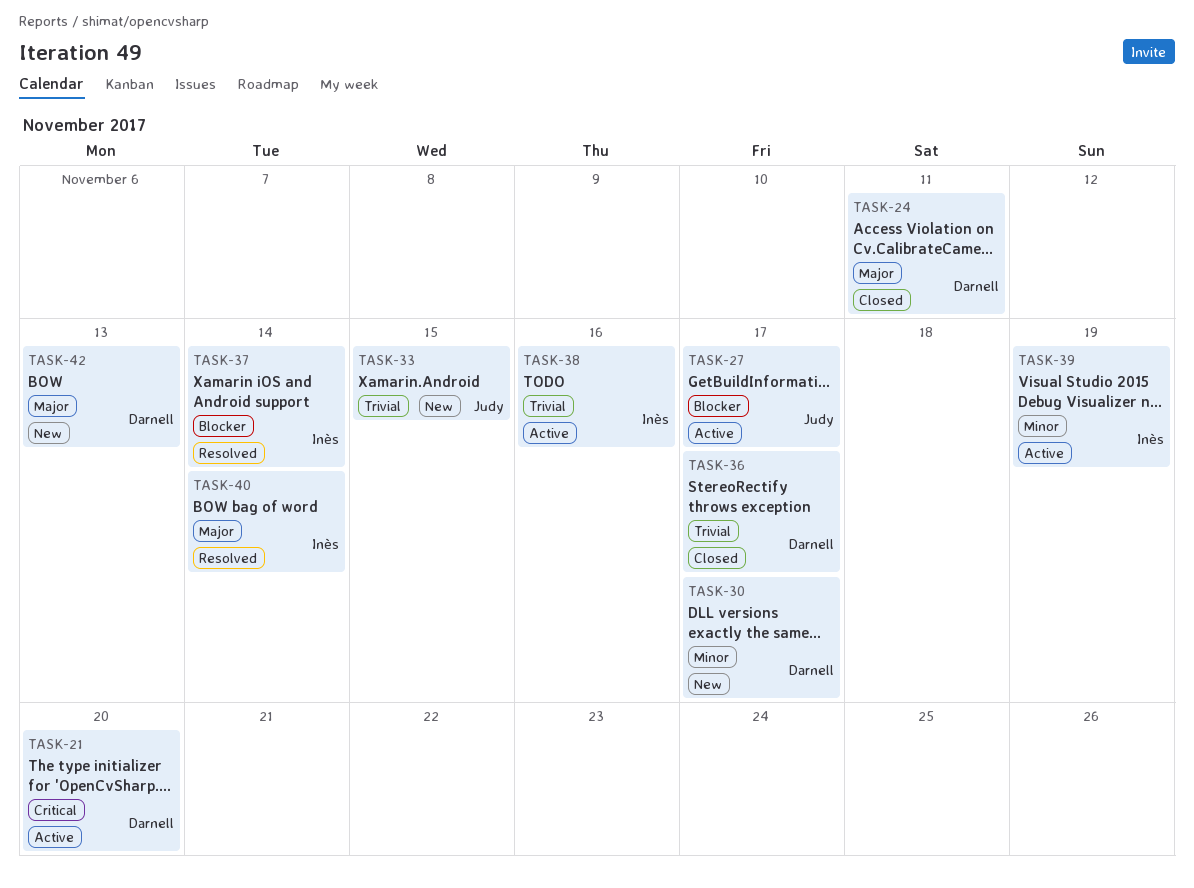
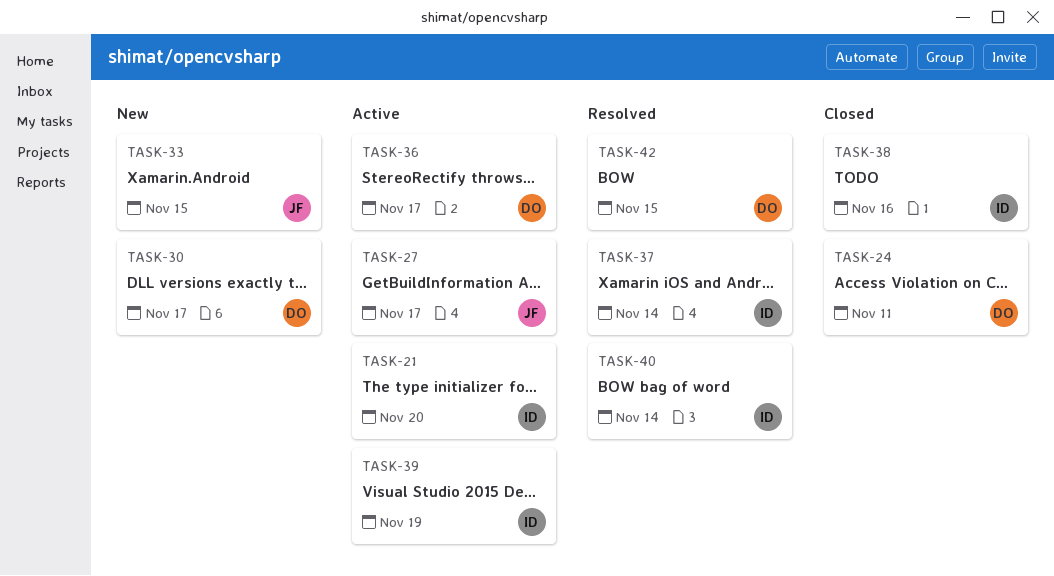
TASK-21, owner: Darnell -> Inès
TASK-36, status: Closed -> Active
TASK-38, status: Active -> Closed
TASK-42, status: New -> Resolved
TASK-42, due: Nov 13 -> Nov 15

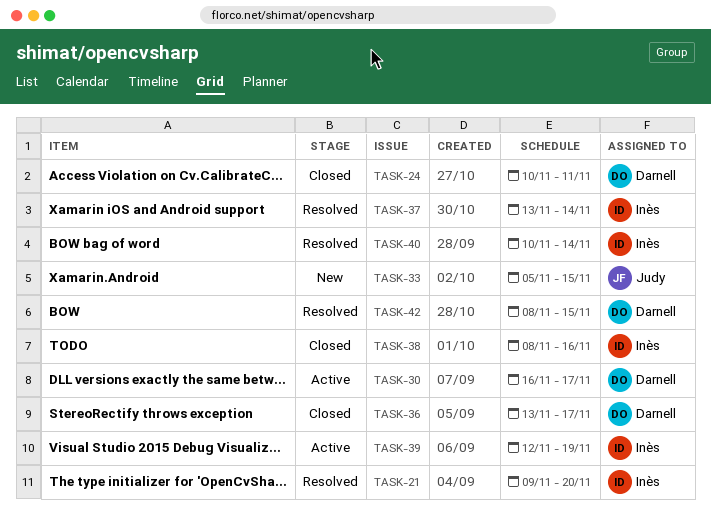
TASK-21, status: Active -> Resolved
TASK-27: present -> none
TASK-30, status: New -> Active
TASK-36, status: Active -> Closed

